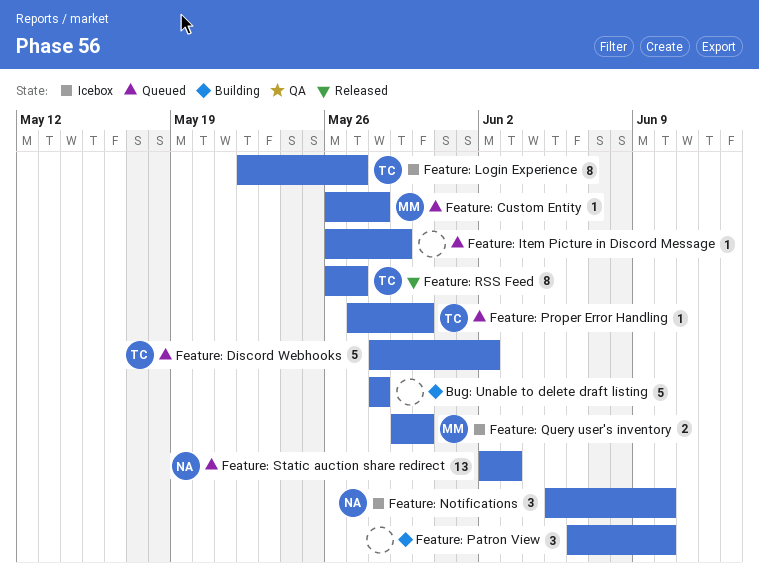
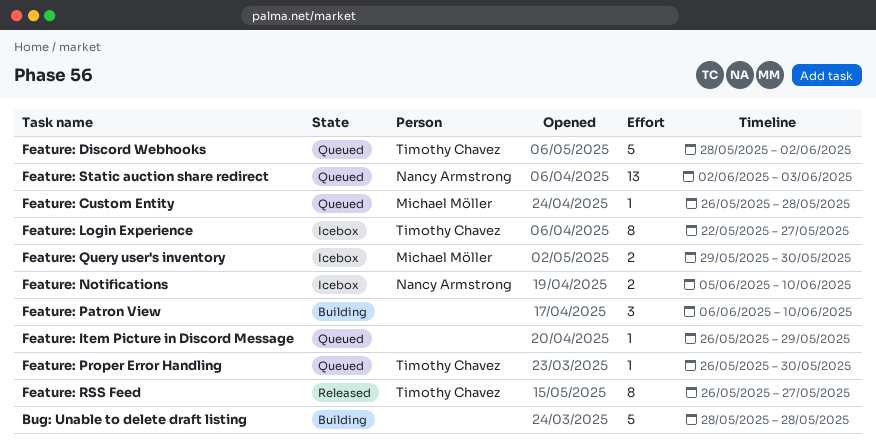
Feature: Notifications, estimate: 3 -> 2
Feature: Proper Error Handling, start: May 27 -> May 26

